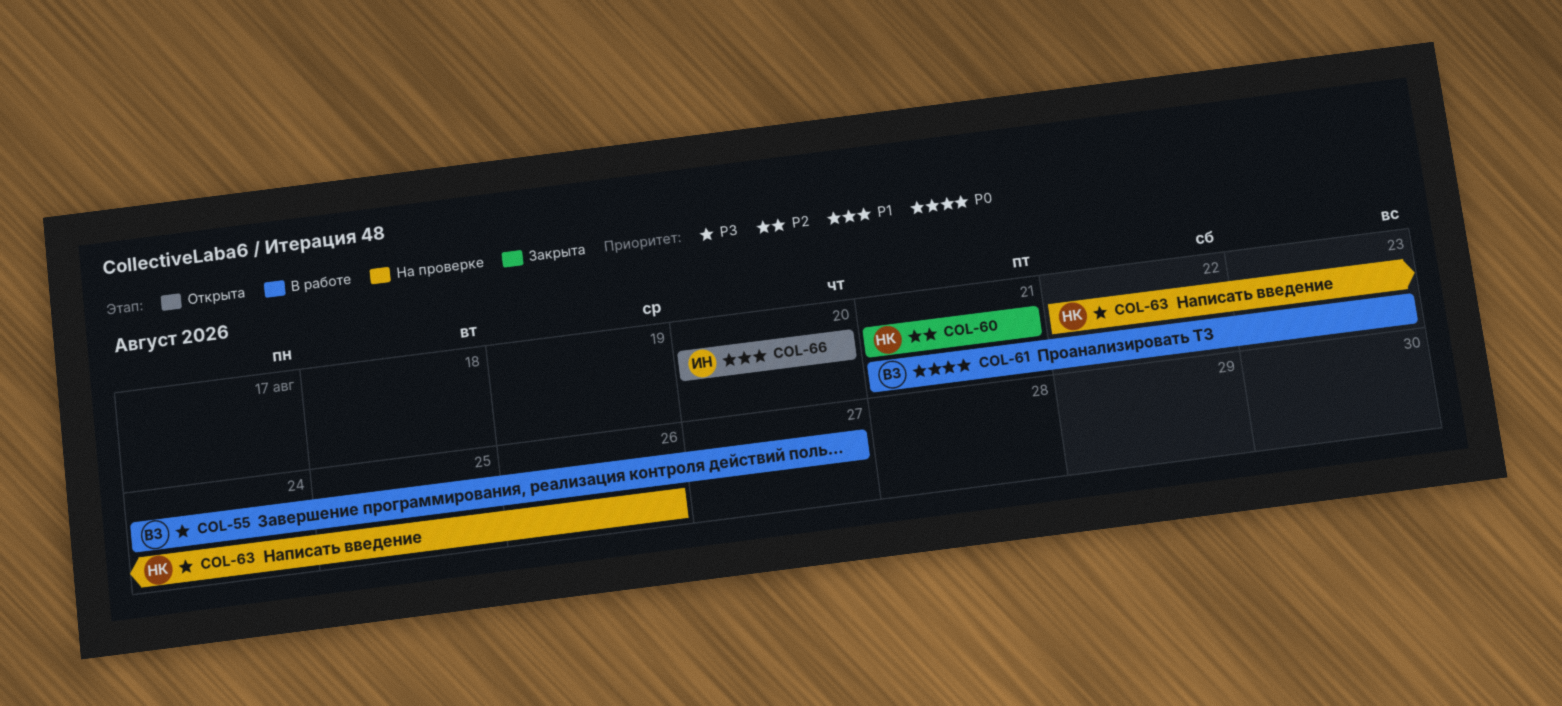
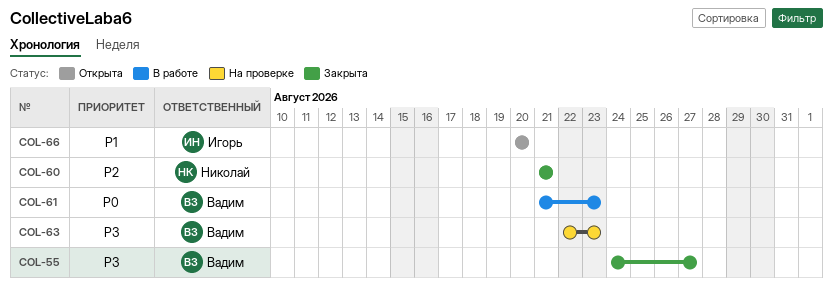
COL-55, status: В работе -> Закрыта
COL-63, owner: Николай -> Вадим
COL-63, due: Aug 26 -> Aug 23

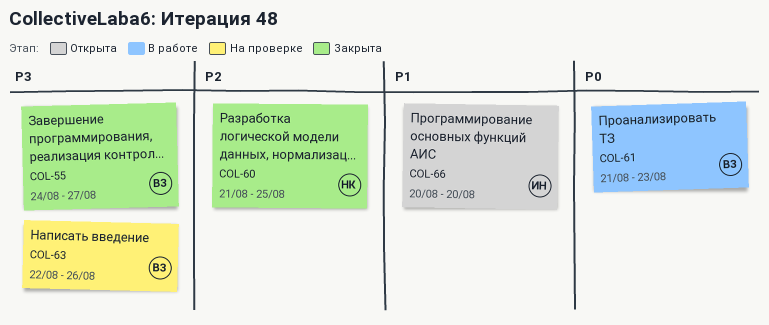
COL-60, due: Aug 21 -> Aug 25
COL-63, due: Aug 23 -> Aug 26

